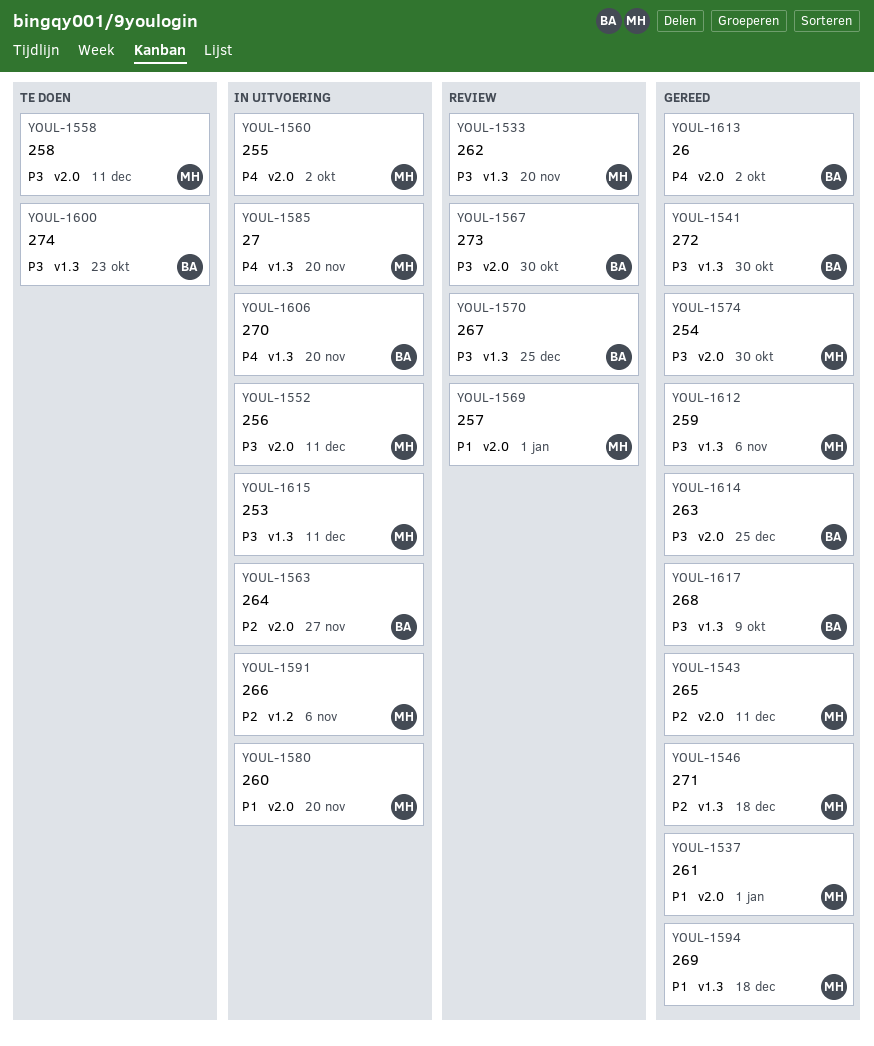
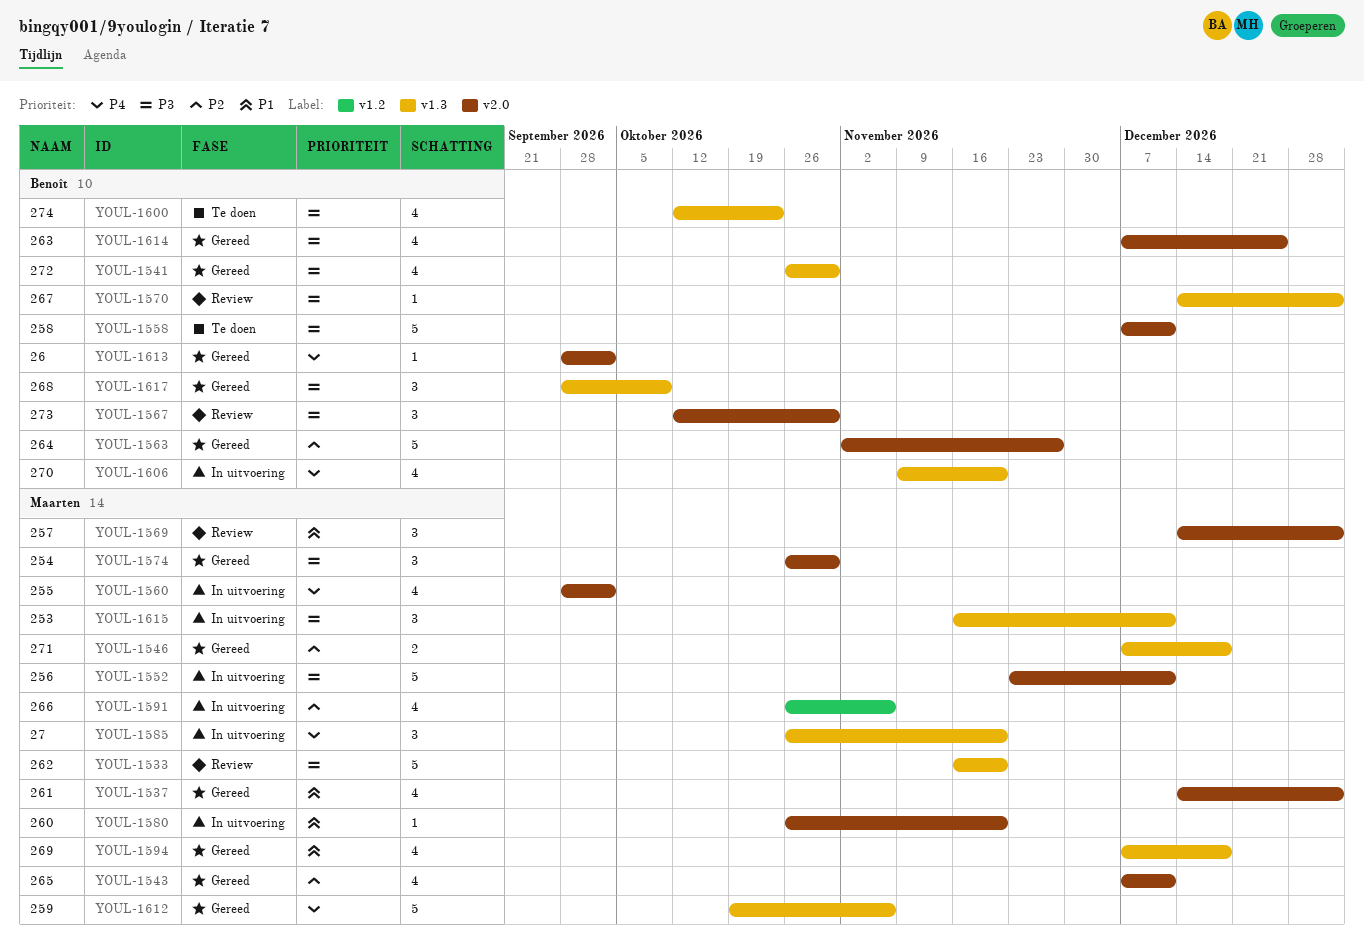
YOUL-1558, owner: Maarten -> Benoît
YOUL-1563, status: In uitvoering -> Gereed
YOUL-1570, due: Dec 25 -> Jan 1
YOUL-1612, priority: P3 -> P4

